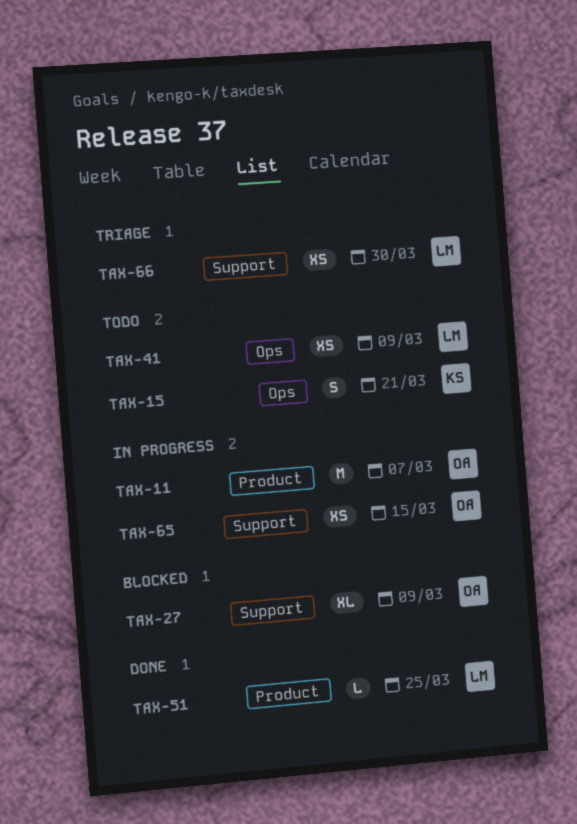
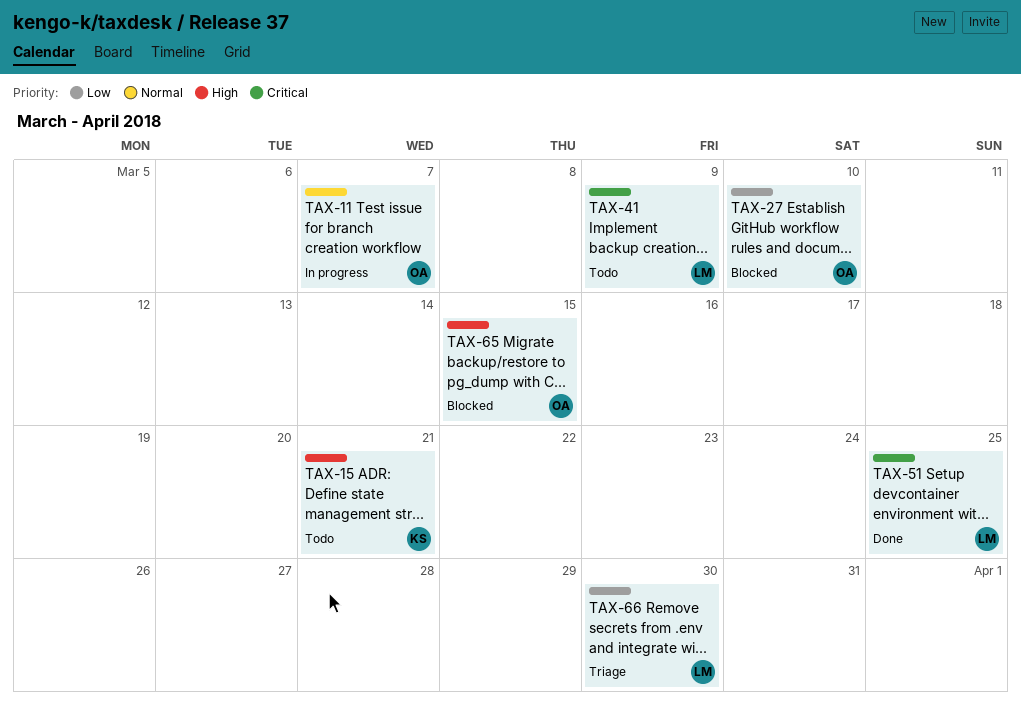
TAX-27, due: Mar 9 -> Mar 10
TAX-65, status: In progress -> Blocked

